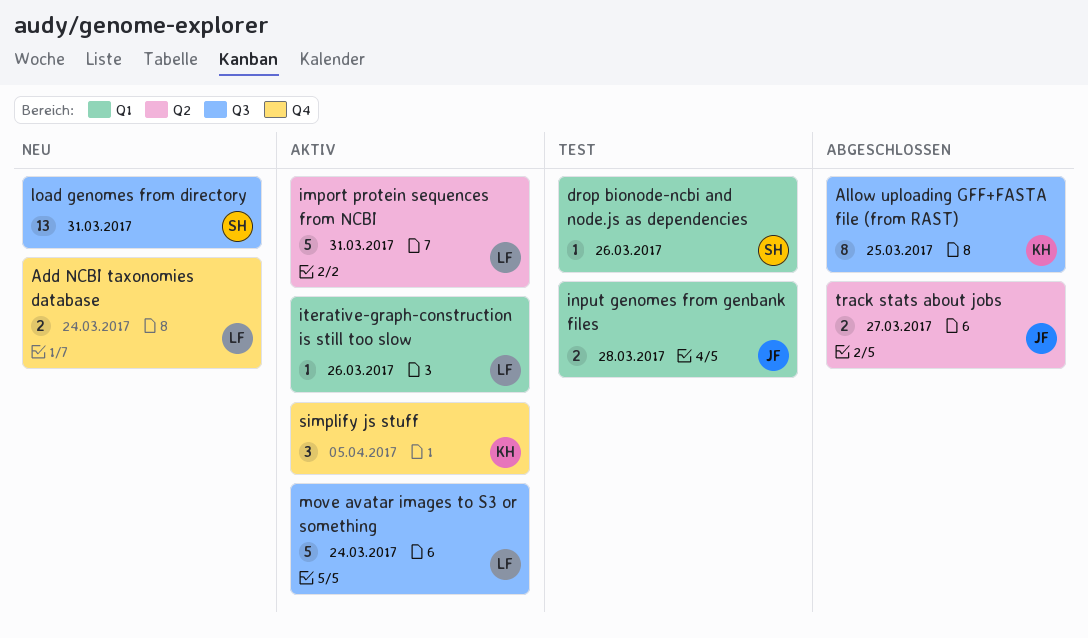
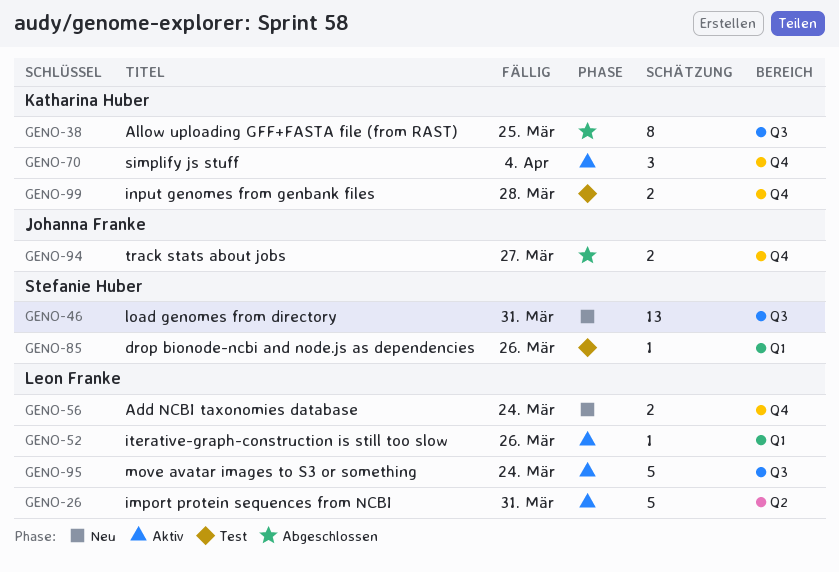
input genomes from genbank files, owner: Johanna Franke -> Katharina Huber
input genomes from genbank files, label: Q1 -> Q4
simplify js stuff, due: Apr 5 -> Apr 4
track stats about jobs, label: Q2 -> Q4

